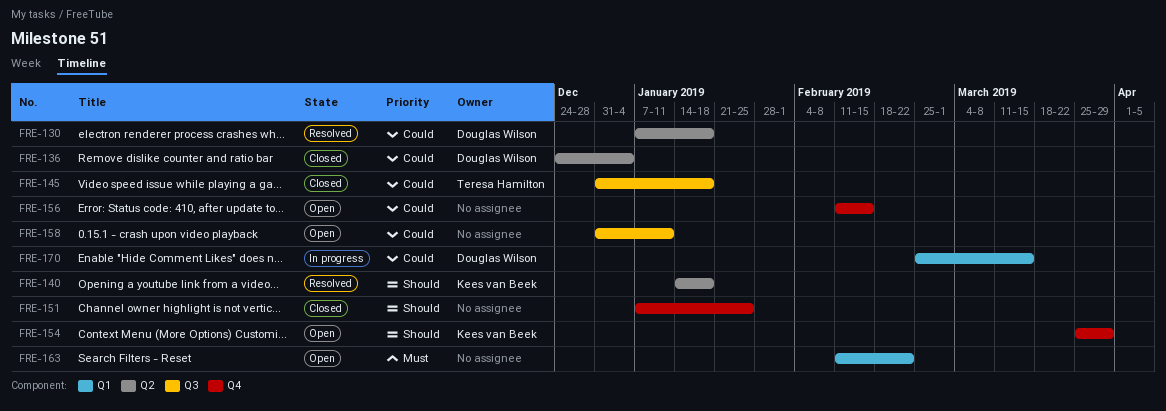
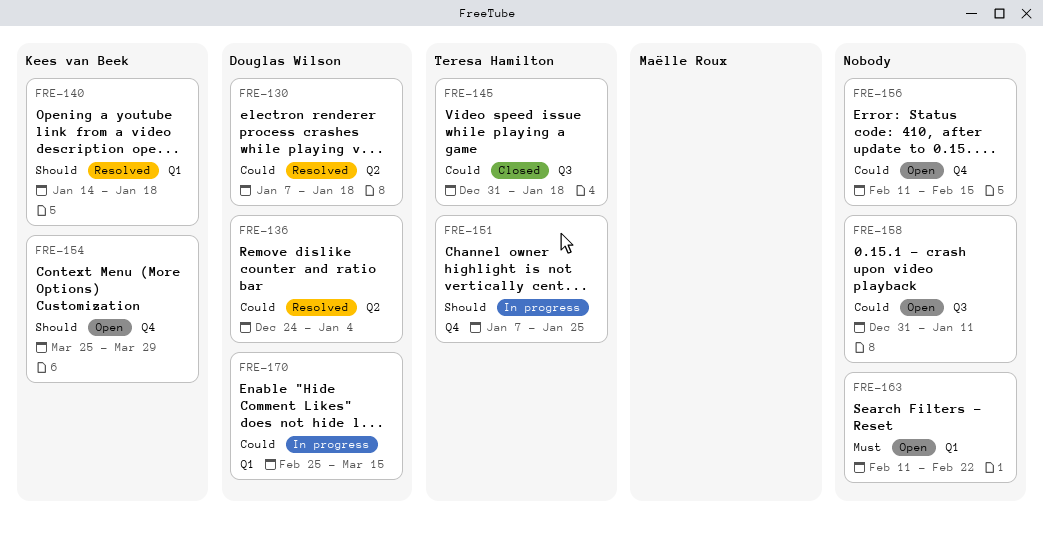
FRE-136, status: Closed -> Resolved
FRE-140, label: Q2 -> Q1
FRE-151, status: Closed -> In progress
FRE-151, owner: none -> Teresa Hamilton

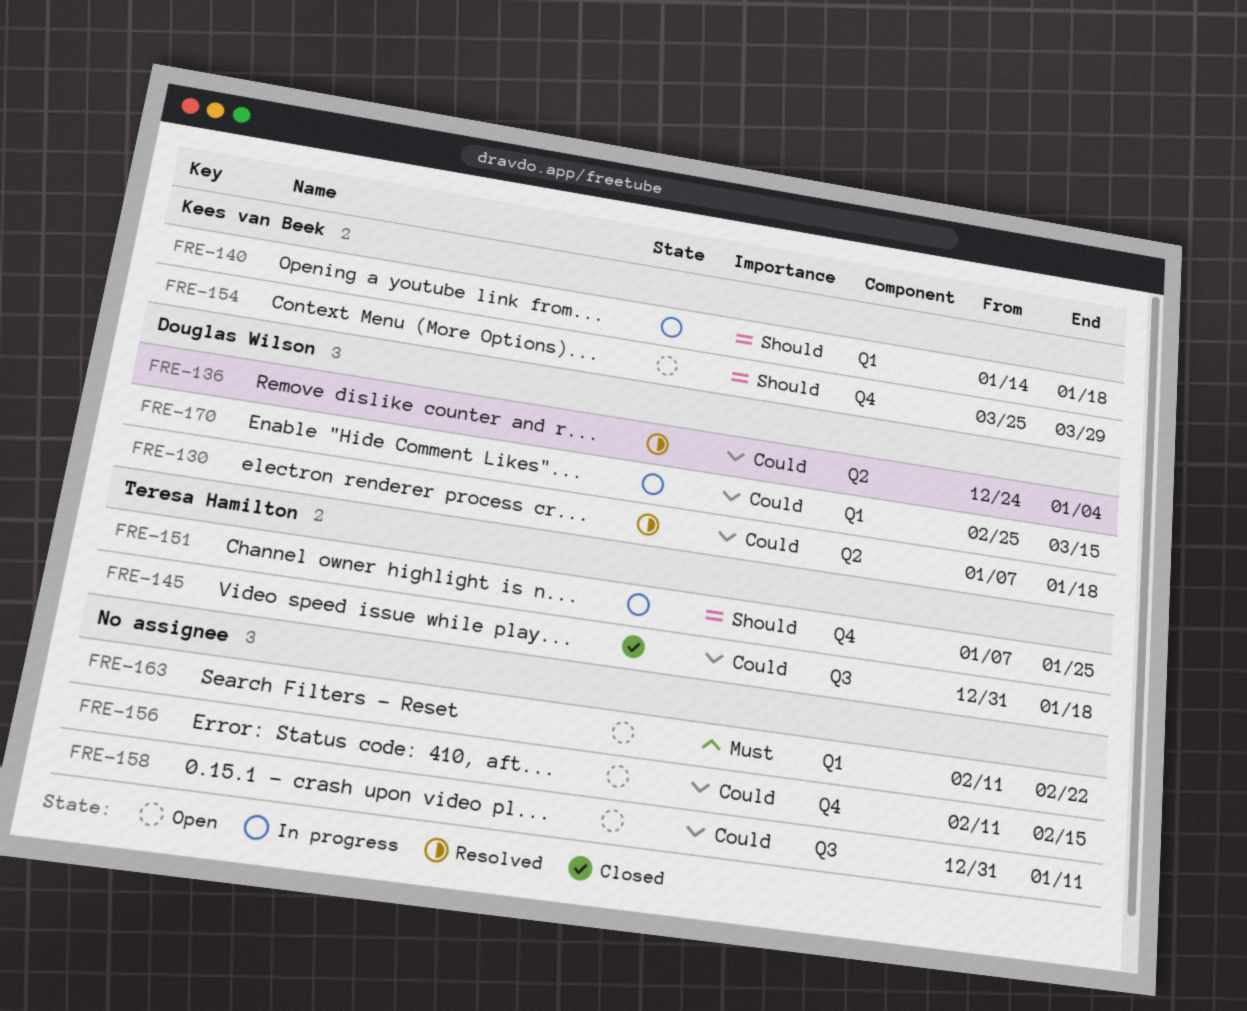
FRE-140, status: Resolved -> In progress

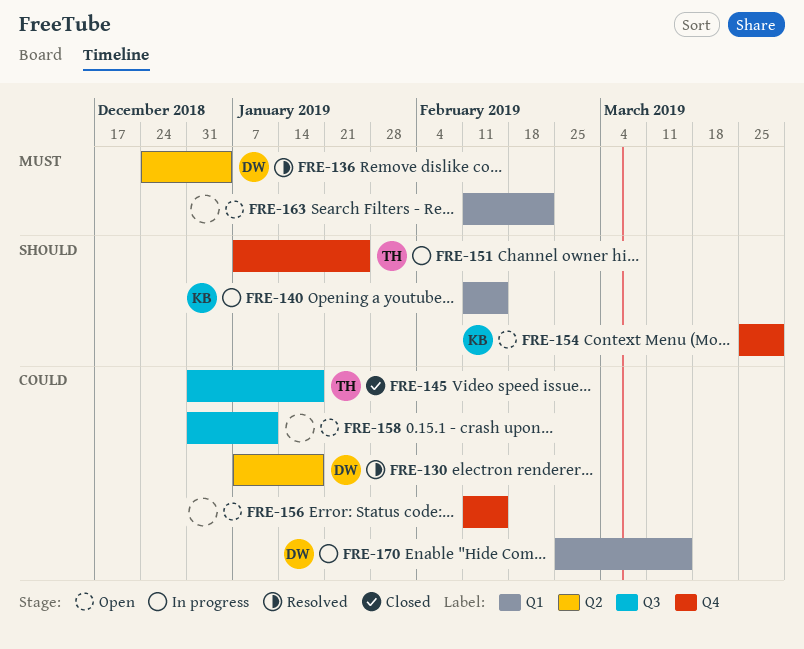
FRE-136, priority: Could -> Must
FRE-140, start: Jan 14 -> Feb 11
FRE-140, due: Jan 18 -> Feb 15

